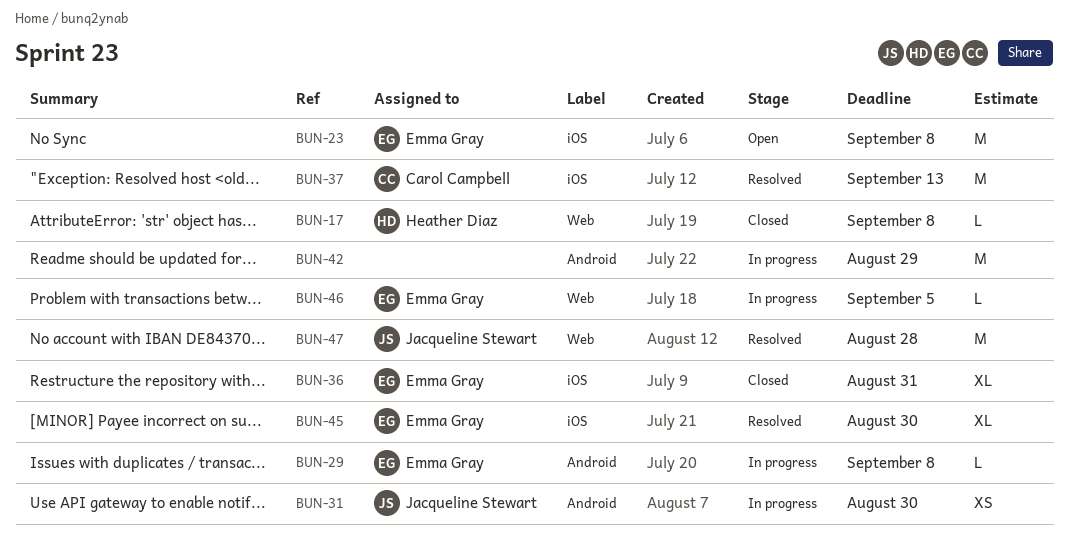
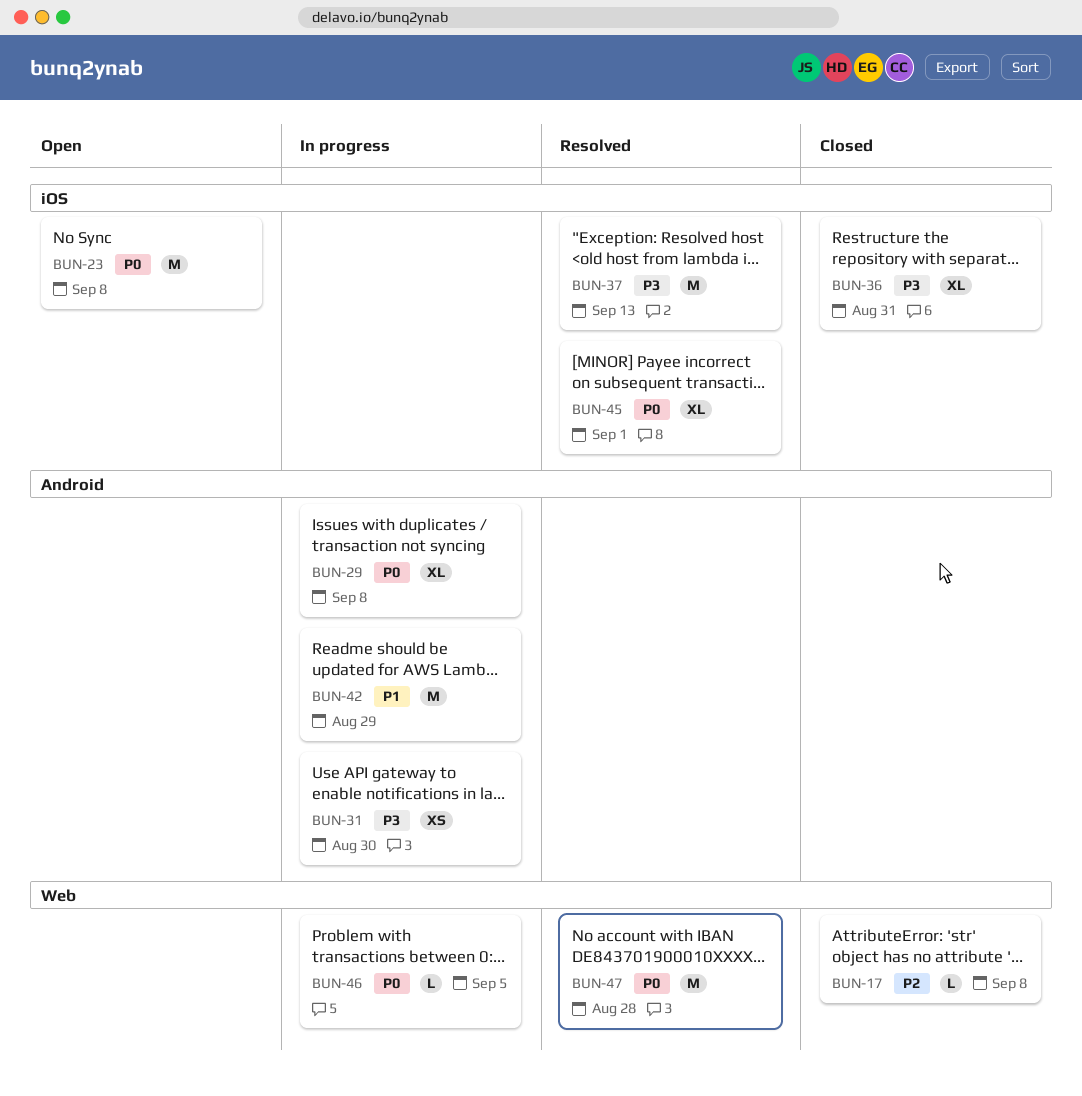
BUN-29, estimate: L -> XL
BUN-45, due: Aug 30 -> Sep 1

